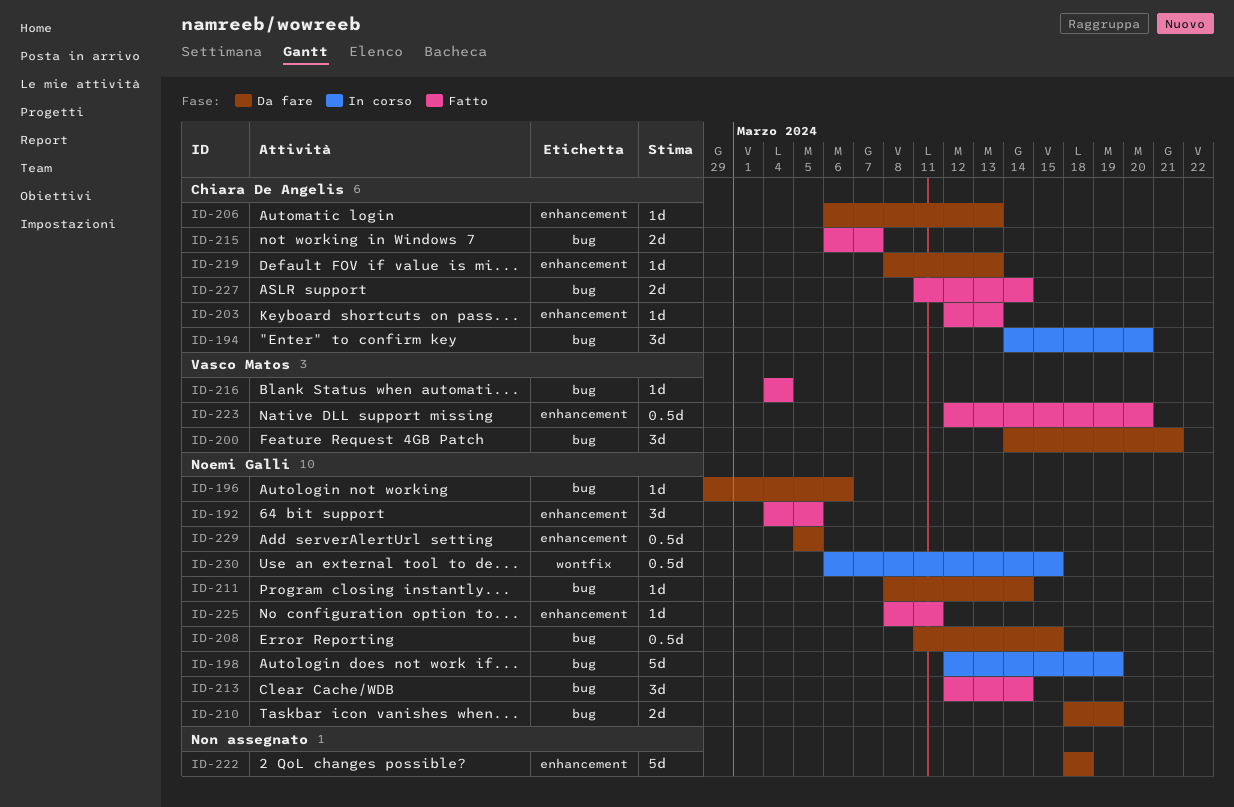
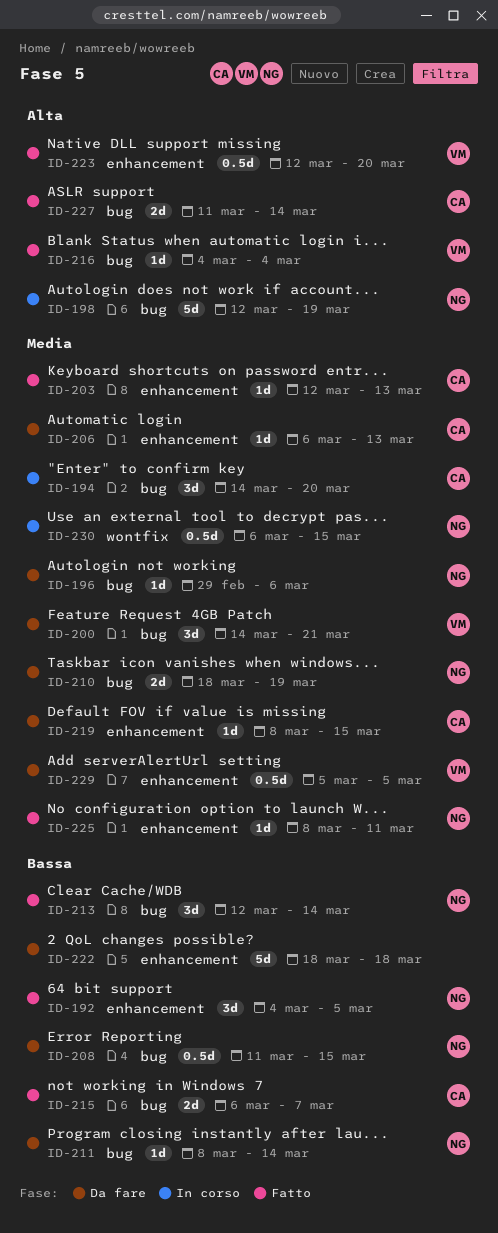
ID-219, due: Mar 13 -> Mar 15
ID-229, owner: Noemi Galli -> Vasco Matos

